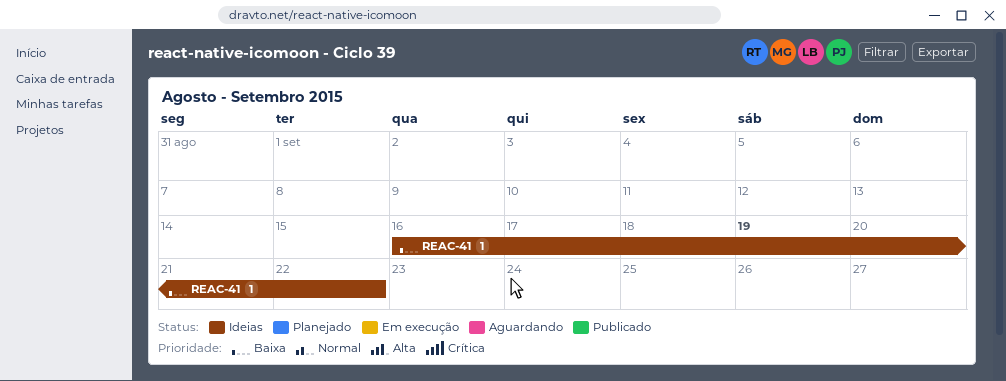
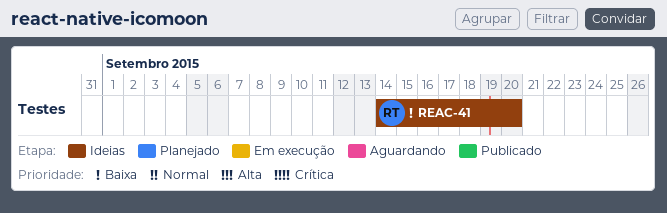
REAC-41, start: Sep 16 -> Sep 14
REAC-41, due: Sep 22 -> Sep 20

